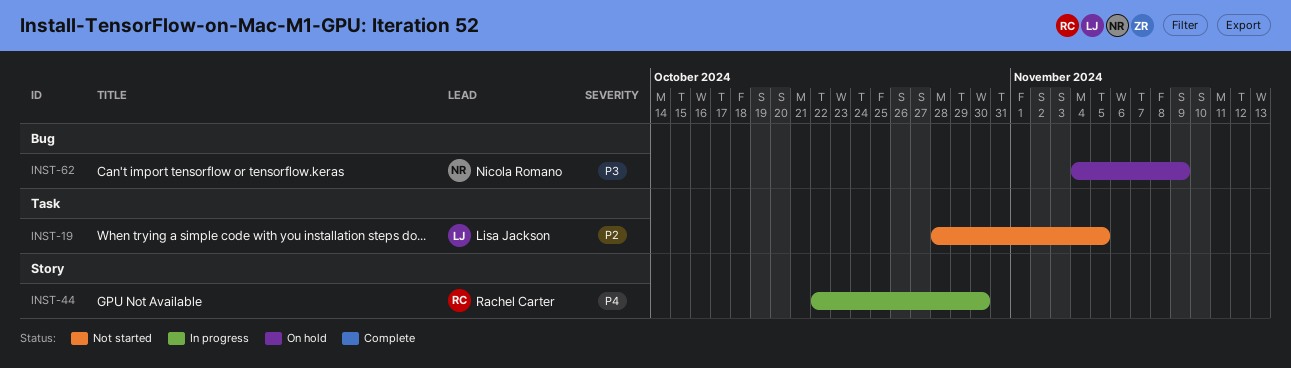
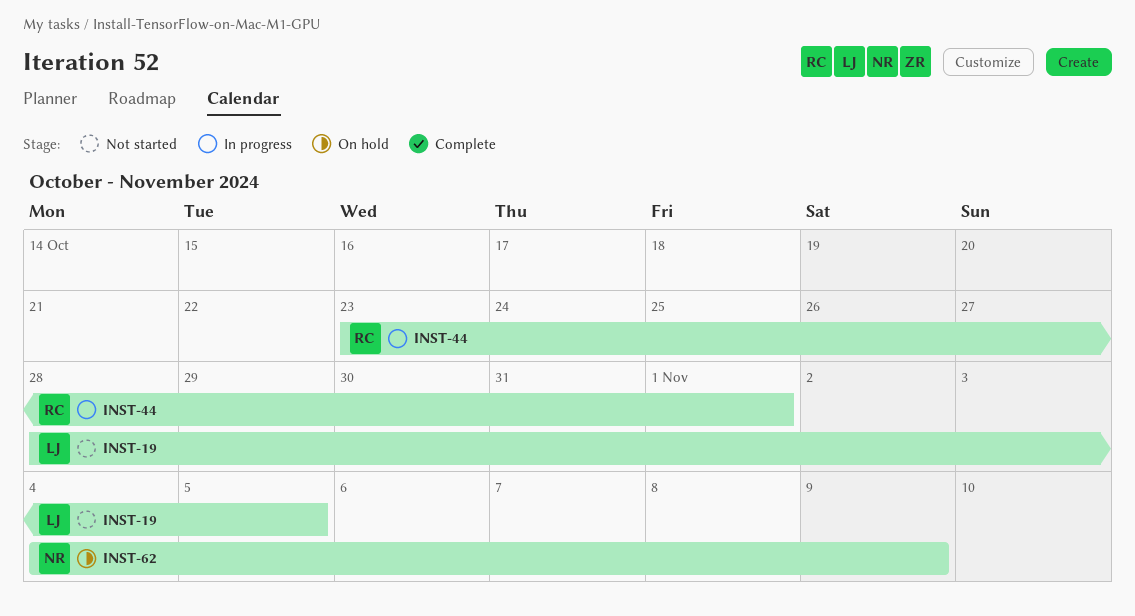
INST-44, start: Oct 22 -> Oct 23
INST-44, due: Oct 30 -> Nov 1

